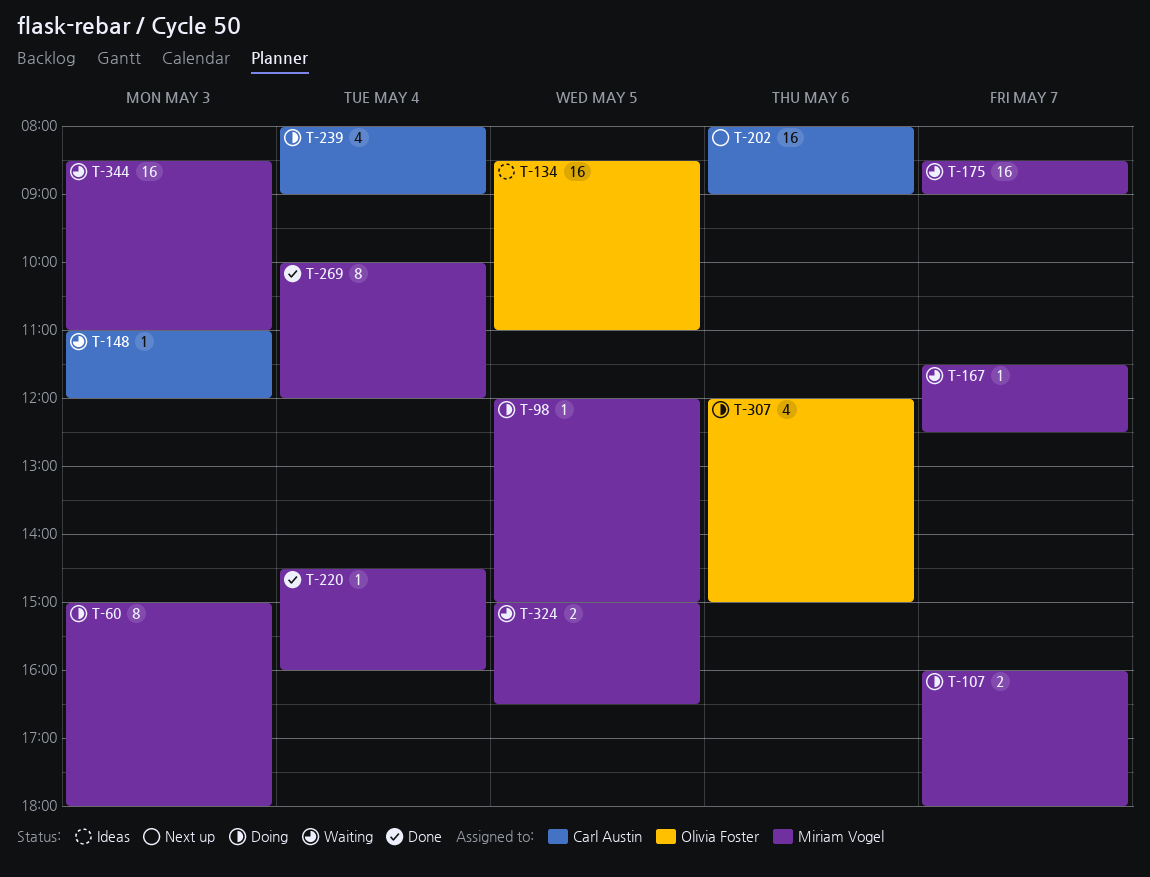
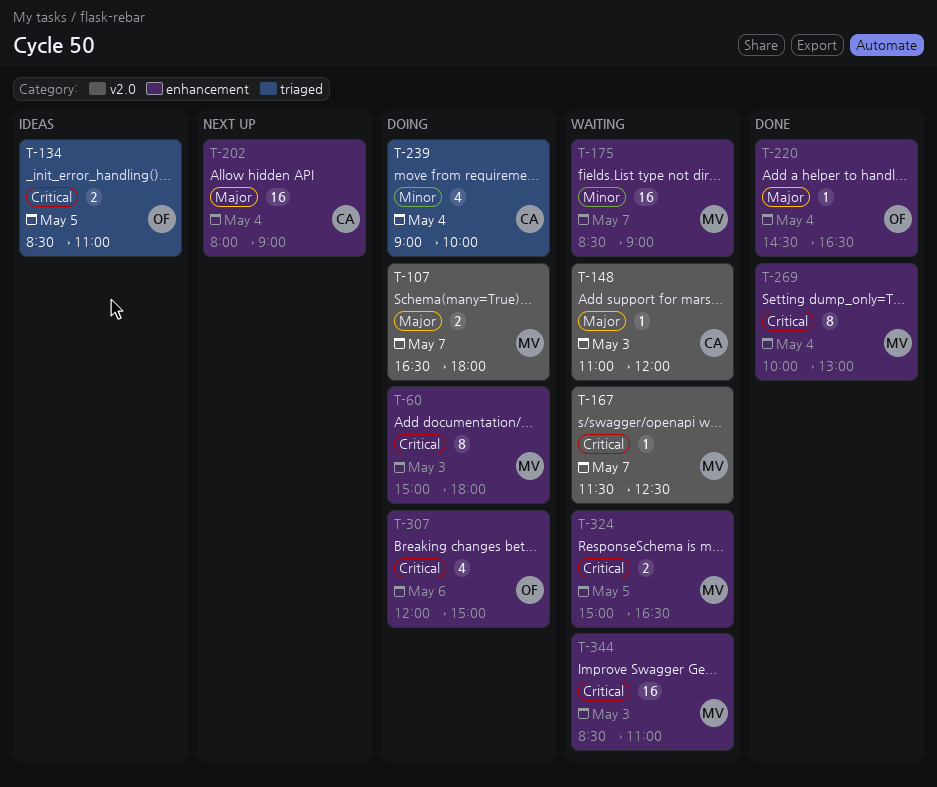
T-98: present -> none
T-107, begins: 16:00 -> 16:30
T-134, estimate: 16 -> 2
T-202, day: May 6 -> May 4
T-220, owner: Miriam Vogel -> Olivia Foster
T-220, ends: 16:00 -> 16:30
T-239, begins: 08:00 -> 09:00
T-239, ends: 09:00 -> 10:00
T-269, ends: 12:00 -> 13:00

